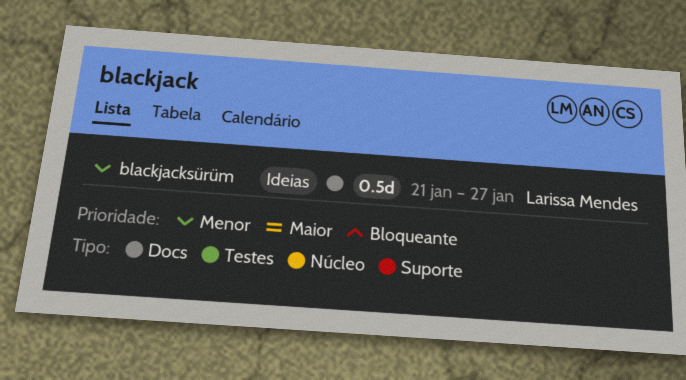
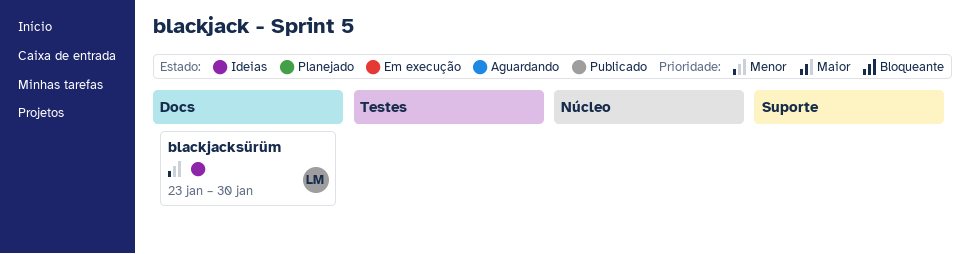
blackjacksürüm, start: Jan 21 -> Jan 23
blackjacksürüm, due: Jan 27 -> Jan 30

